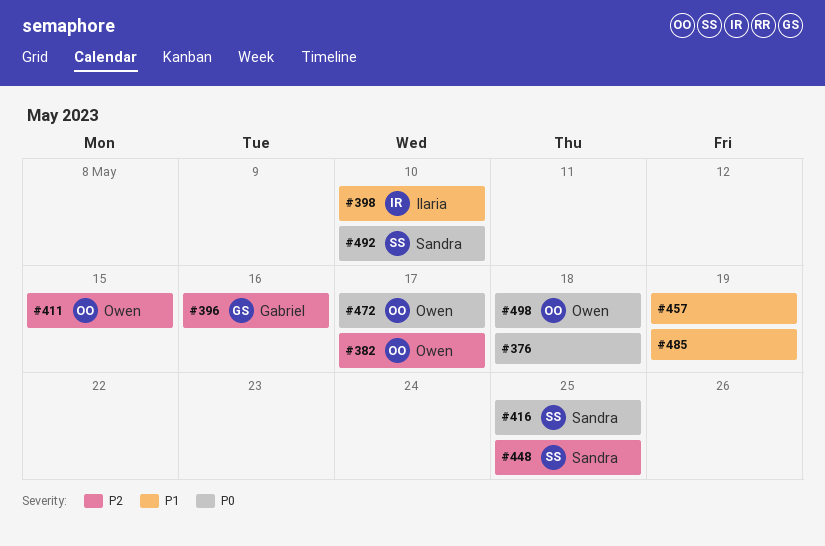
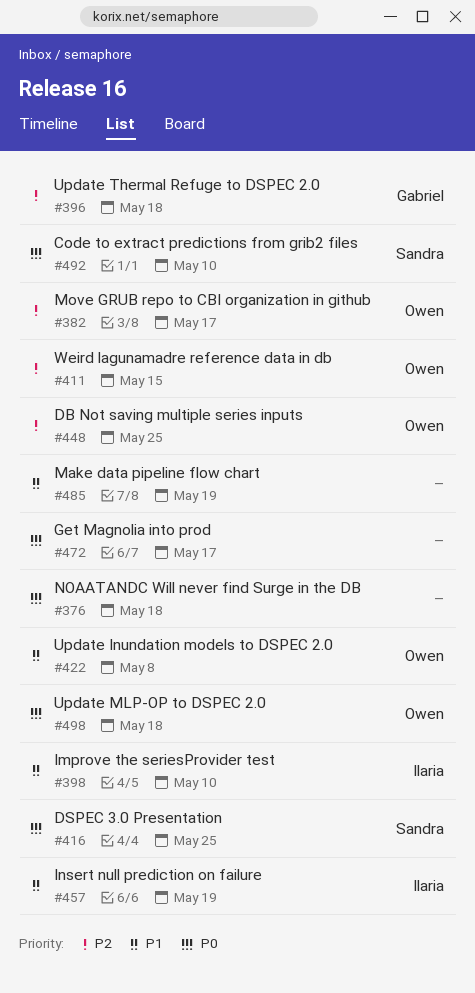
#396, due: May 16 -> May 18
#422: none -> present
#448, owner: Sandra -> Owen
#457, owner: none -> Ilaria
#472, owner: Owen -> none

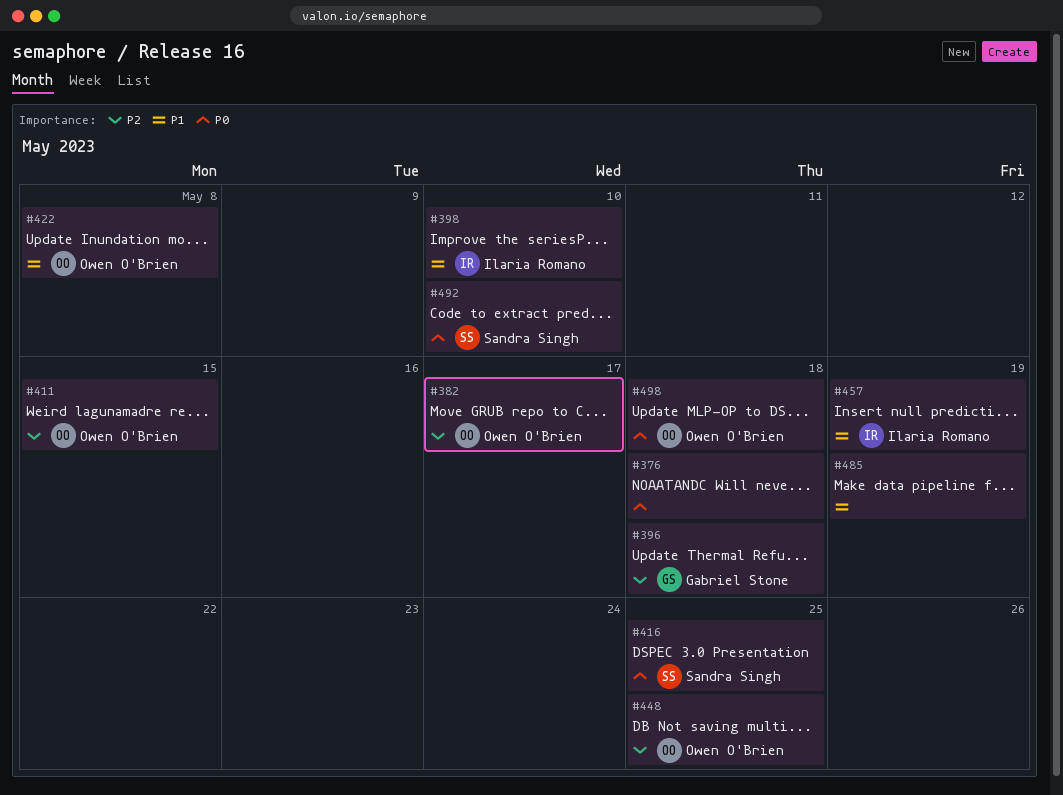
#472: present -> none

